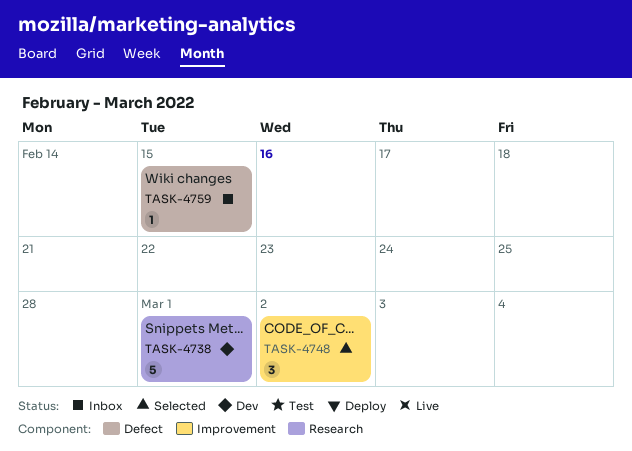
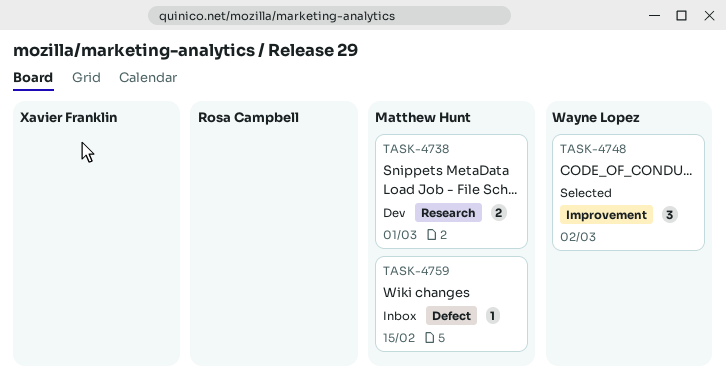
TASK-4738, estimate: 5 -> 2

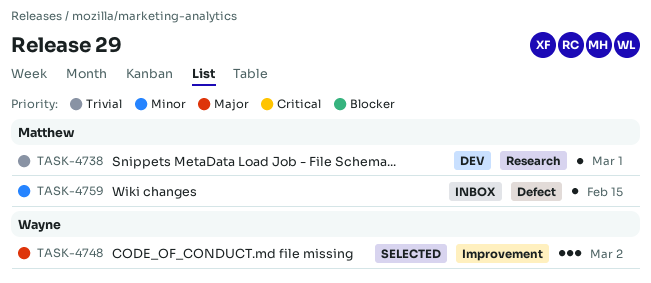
TASK-4738, estimate: 2 -> 1

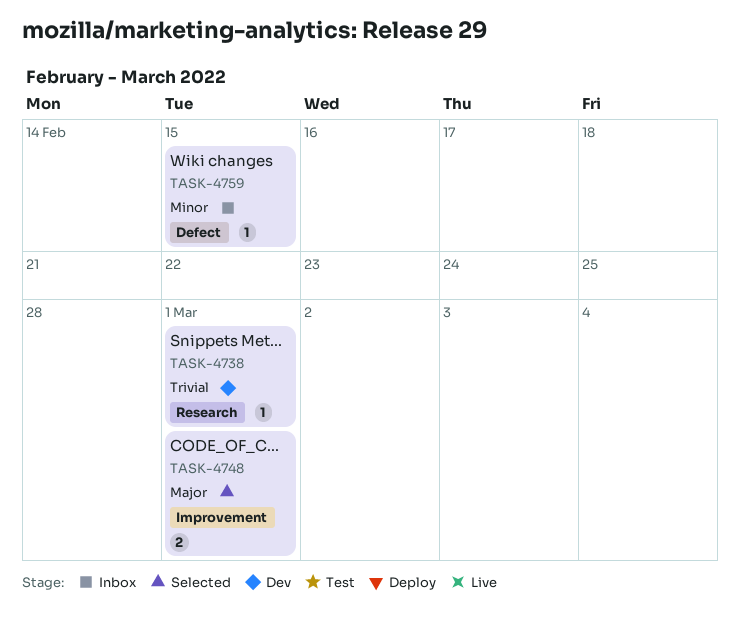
TASK-4748, estimate: 3 -> 2
TASK-4748, due: Mar 2 -> Mar 1

